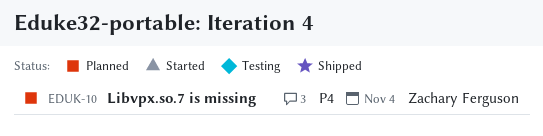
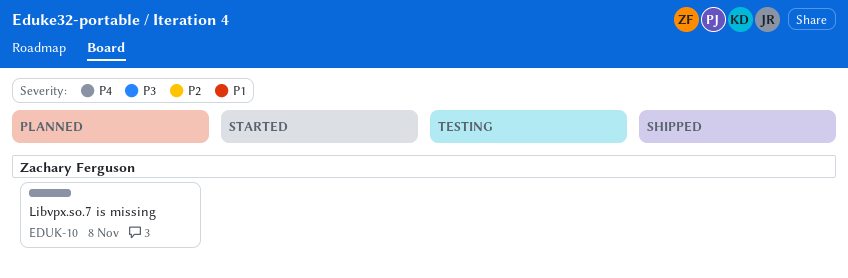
EDUK-10, due: Nov 4 -> Nov 8

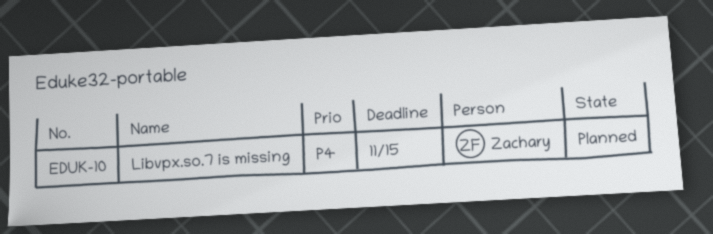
EDUK-10, due: Nov 8 -> Nov 15

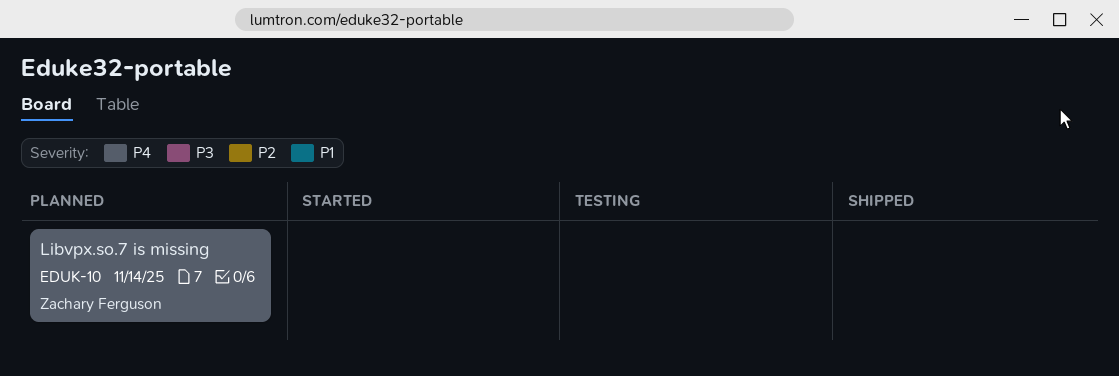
EDUK-10, due: Nov 15 -> Nov 14

